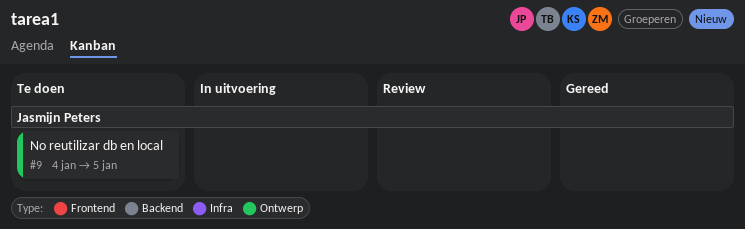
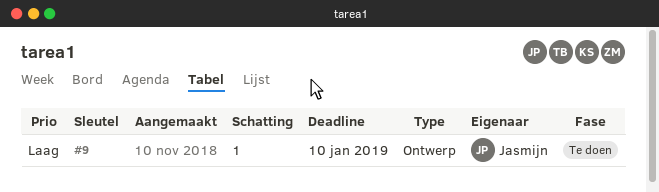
#9, due: Jan 5 -> Jan 10

